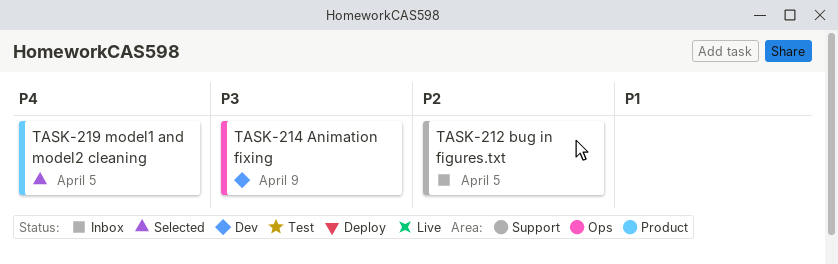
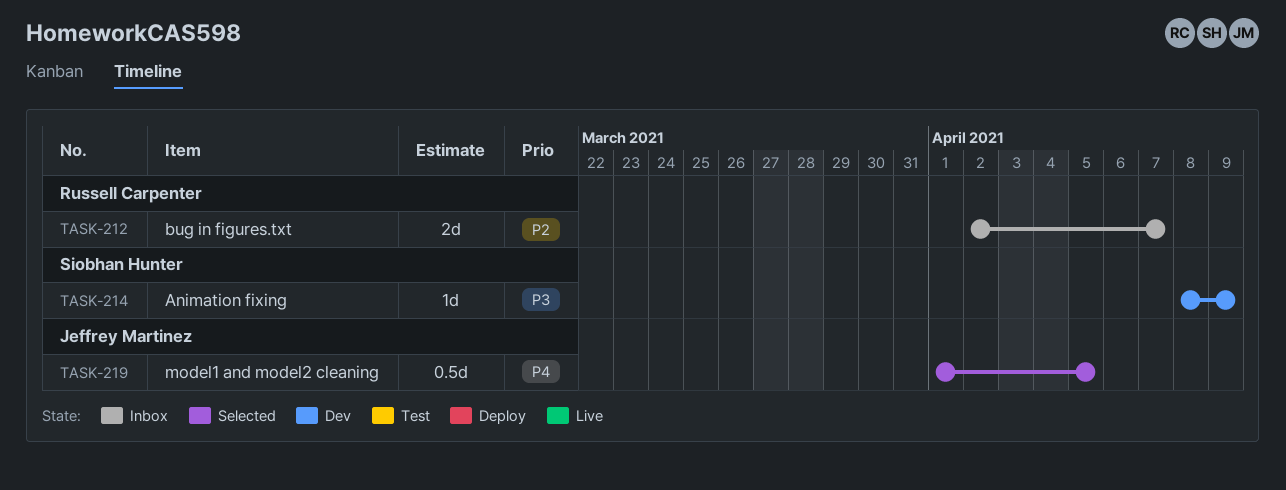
TASK-212, due: Apr 5 -> Apr 7

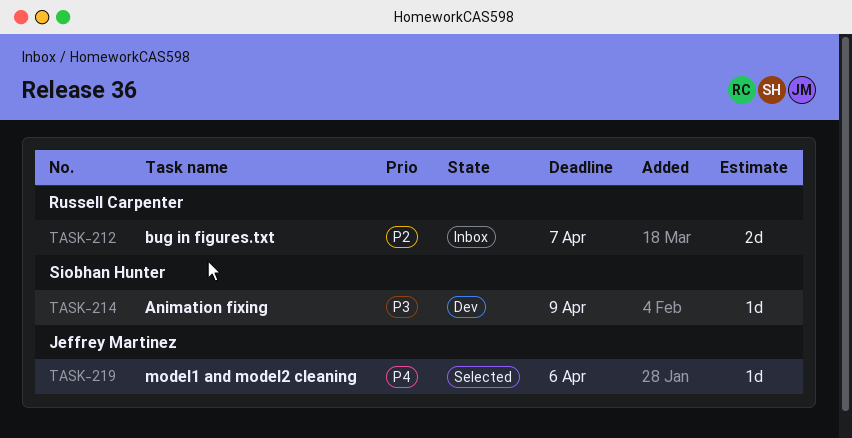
TASK-219, estimate: 0.5d -> 1d
TASK-219, due: Apr 5 -> Apr 6

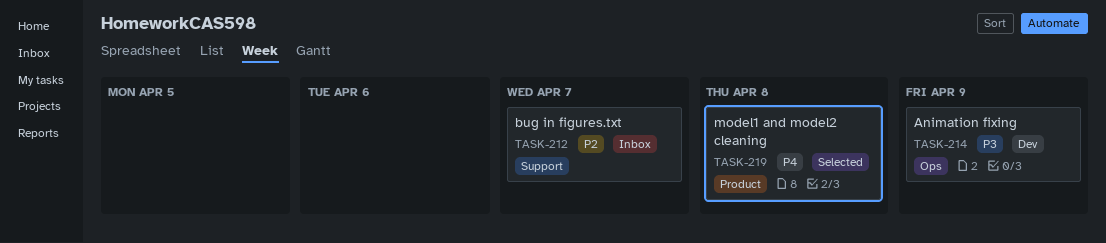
TASK-219, due: Apr 6 -> Apr 8

